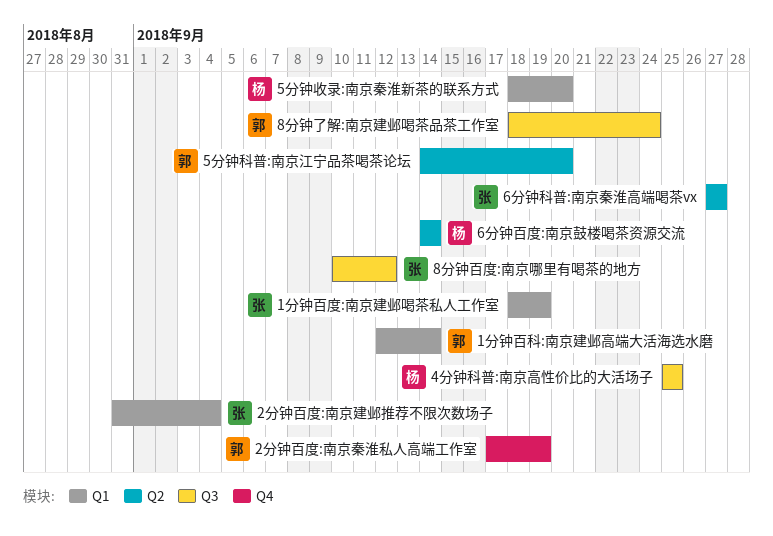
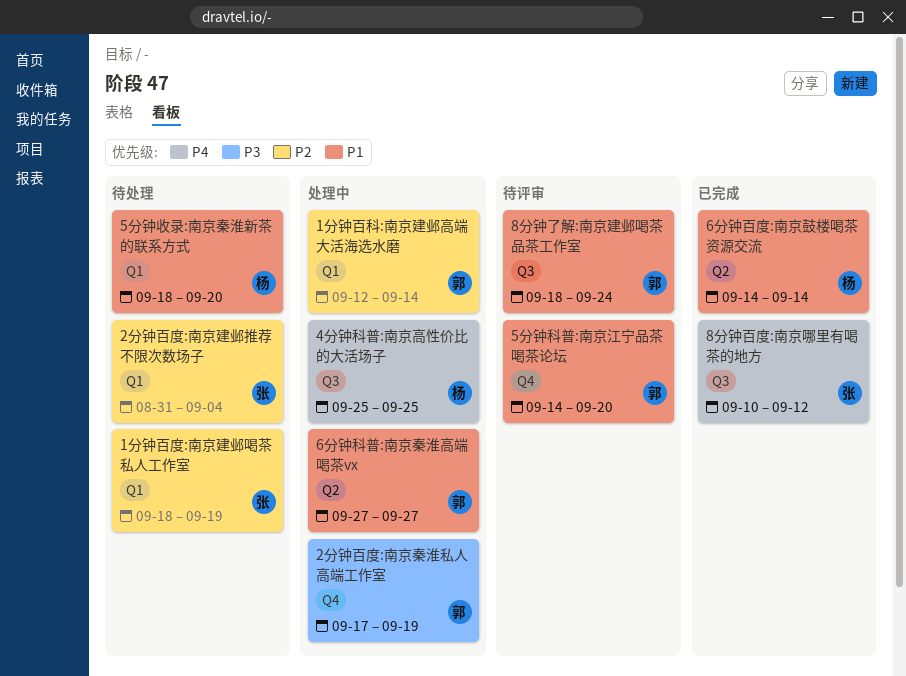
5分钟科普:南京江宁品茶喝茶论坛, label: Q2 -> Q4
6分钟科普:南京秦淮高端喝茶vx, owner: 张 -> 郭

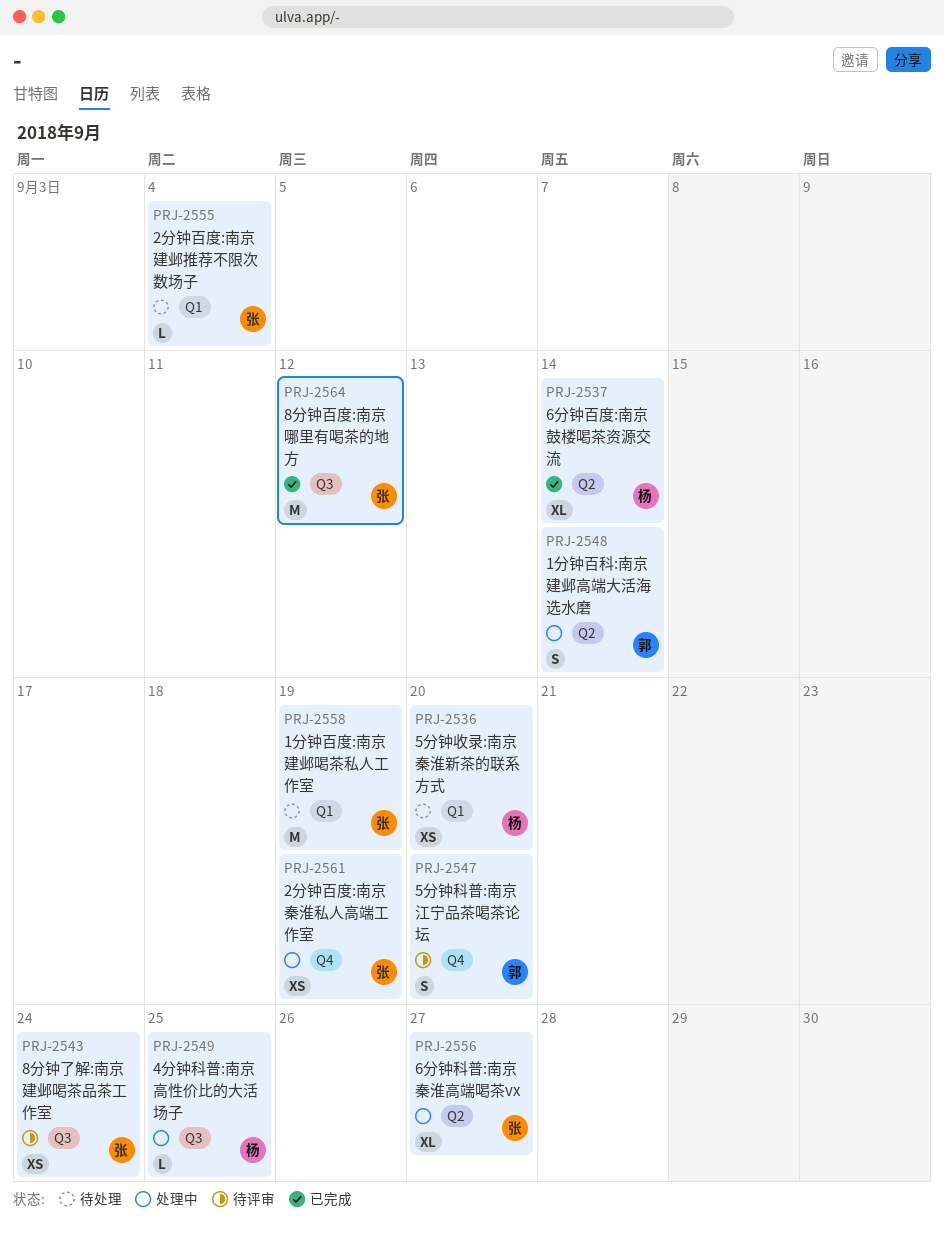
1分钟百科:南京建邺高端大活海选水磨, label: Q1 -> Q2
2分钟百度:南京秦淮私人高端工作室, owner: 郭 -> 张
6分钟科普:南京秦淮高端喝茶vx, owner: 郭 -> 张
8分钟了解:南京建邺喝茶品茶工作室, owner: 郭 -> 张

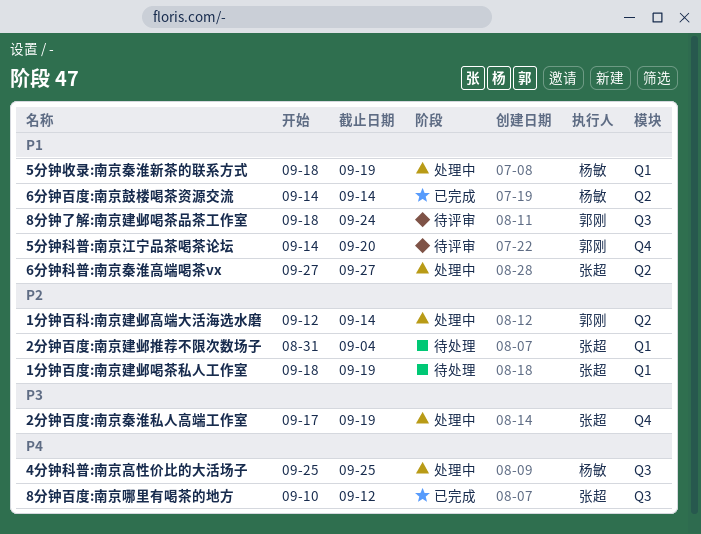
5分钟收录:南京秦淮新茶的联系方式, status: 待处理 -> 处理中
5分钟收录:南京秦淮新茶的联系方式, due: Sep 20 -> Sep 19
8分钟了解:南京建邺喝茶品茶工作室, owner: 张超 -> 郭刚

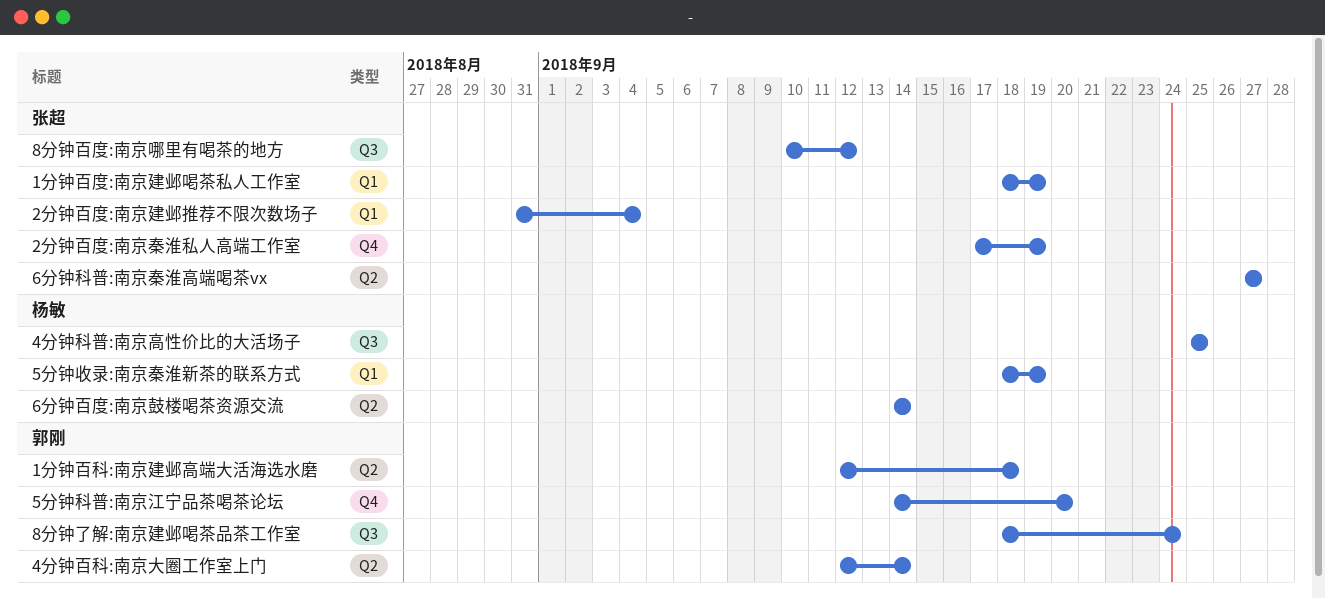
1分钟百科:南京建邺高端大活海选水磨, due: Sep 14 -> Sep 18
4分钟百科:南京大圈工作室上门: none -> present

